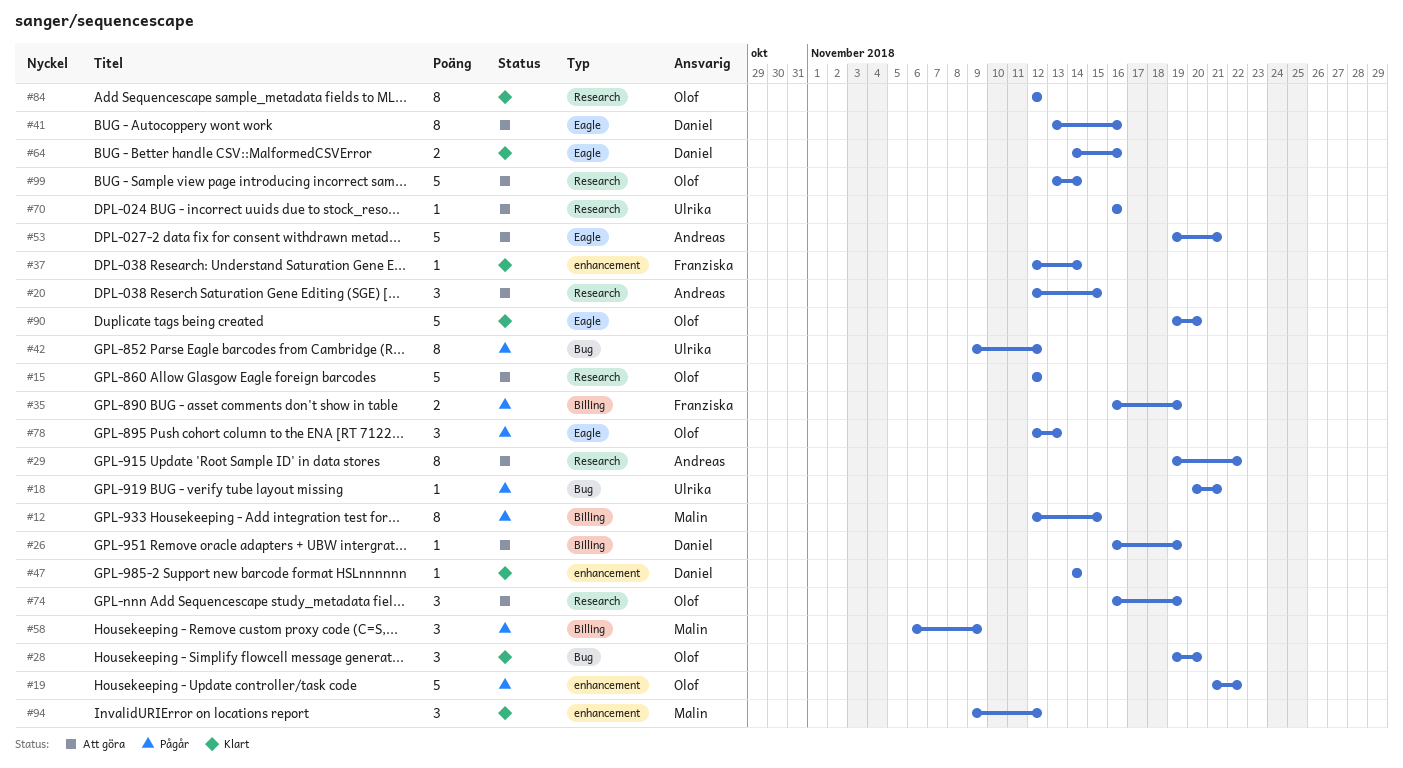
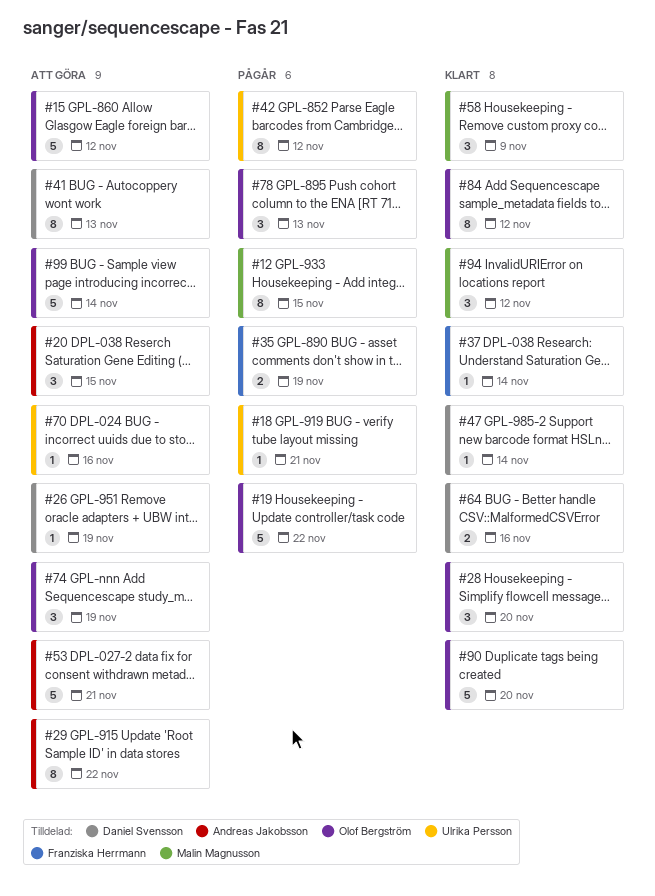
#41, due: Nov 16 -> Nov 13
#58, status: Pågår -> Klart

